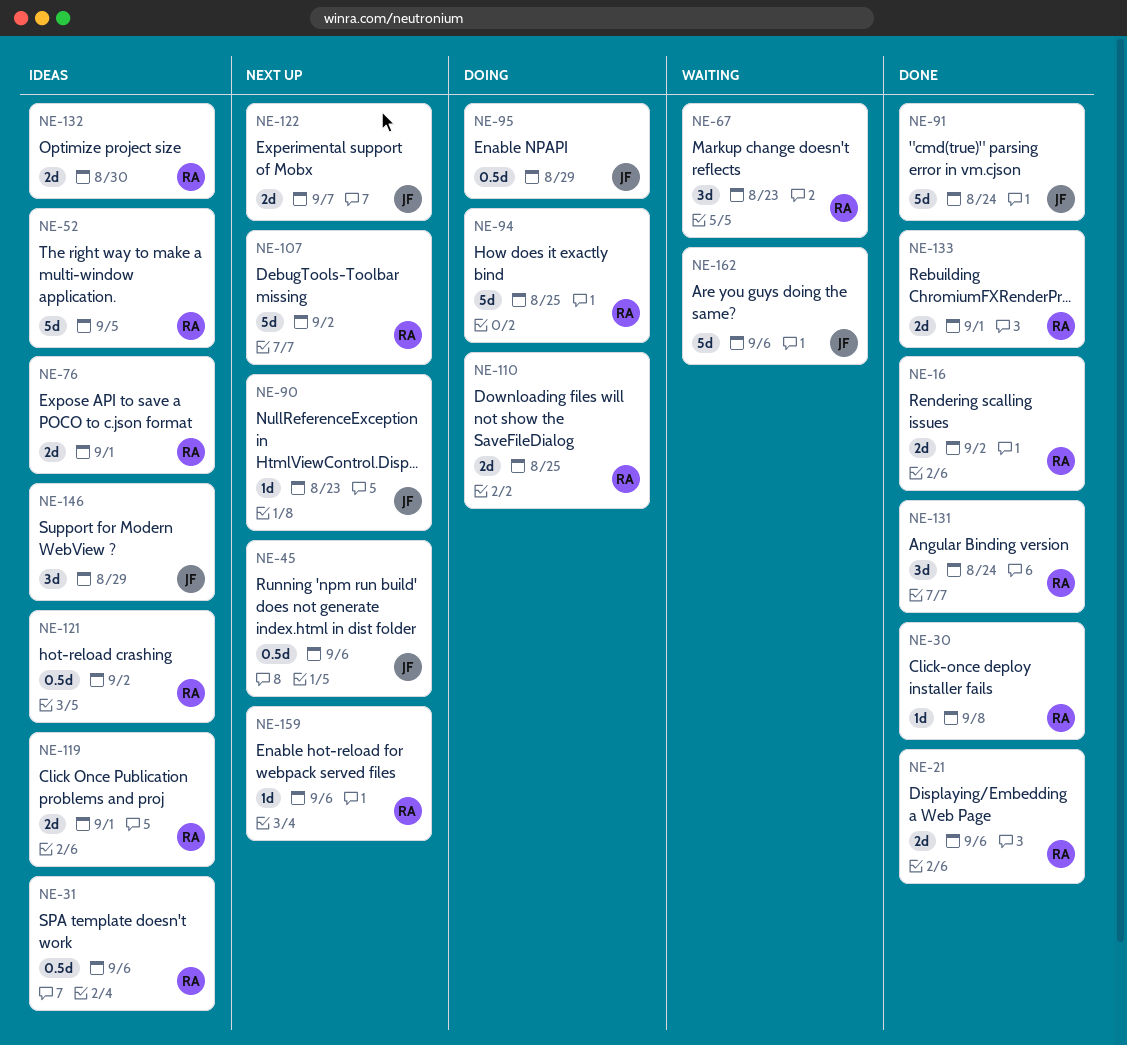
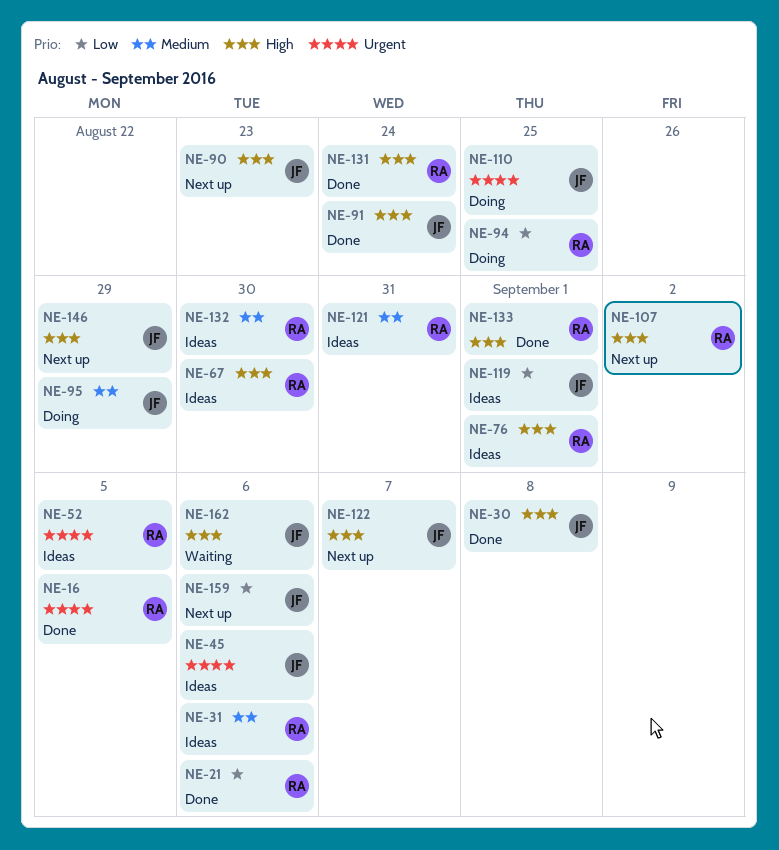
NE-16, due: Sep 2 -> Sep 5
NE-30, owner: RA -> JF
NE-45, status: Next up -> Ideas
NE-67, status: Waiting -> Ideas
NE-67, due: Aug 23 -> Aug 30
NE-110, owner: RA -> JF
NE-119, owner: RA -> JF
NE-121, due: Sep 2 -> Aug 31
NE-146, status: Ideas -> Next up
NE-159, owner: RA -> JF

